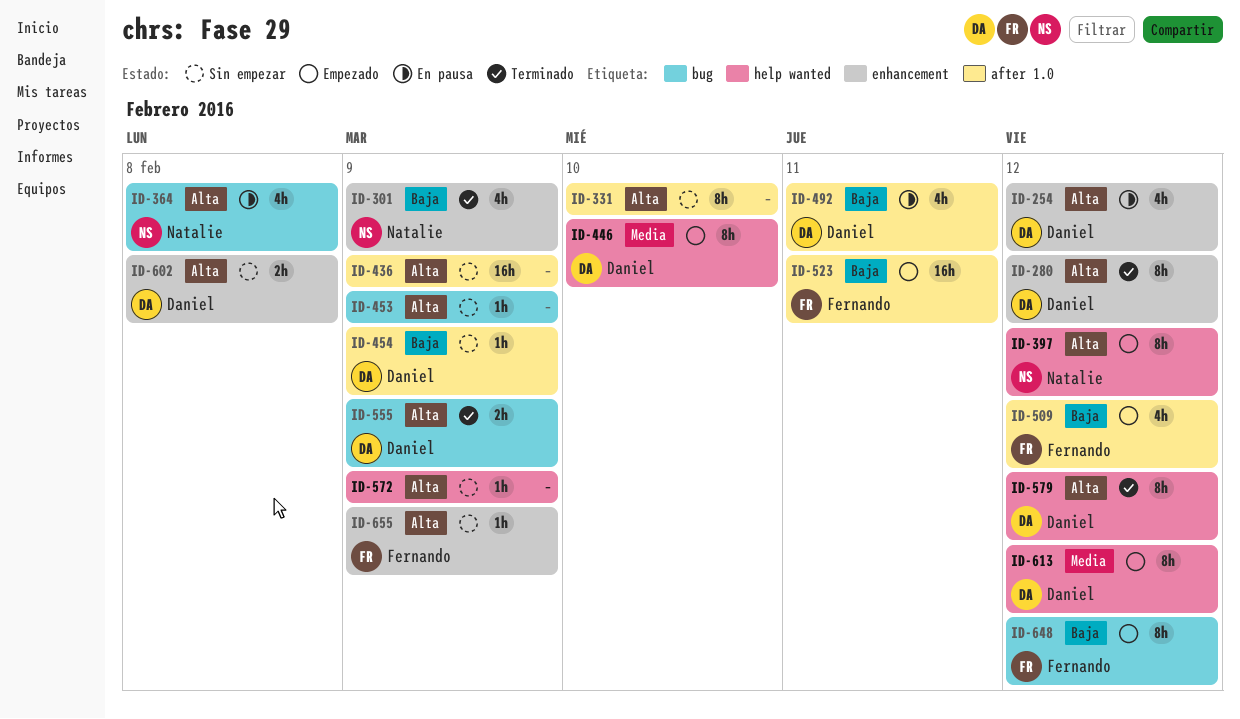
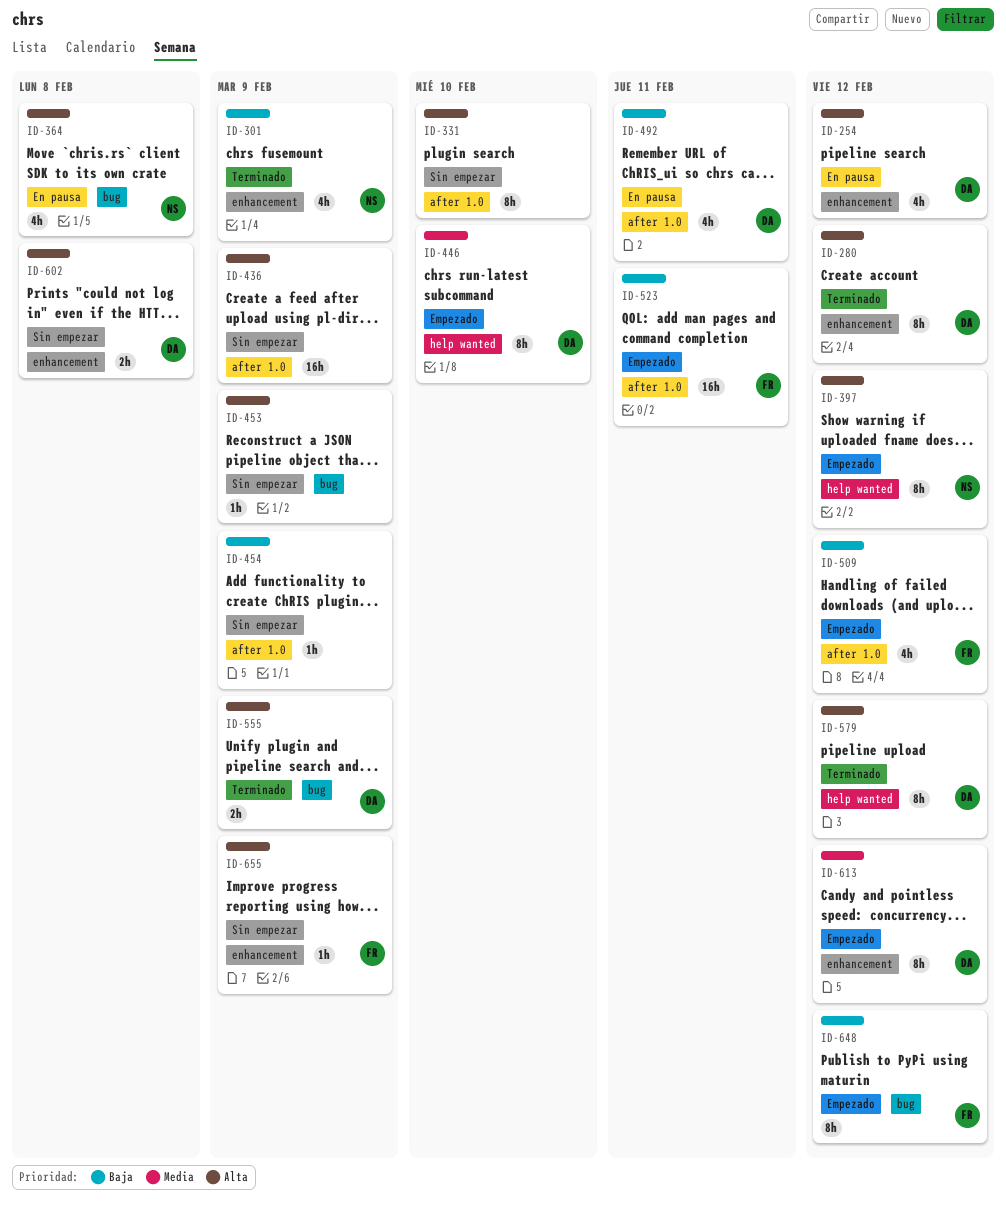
ID-454, owner: Daniel -> none
ID-572: present -> none
ID-613, label: help wanted -> enhancement

